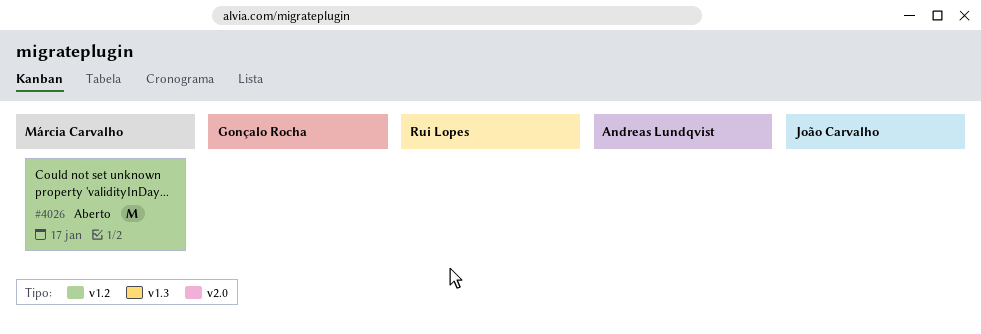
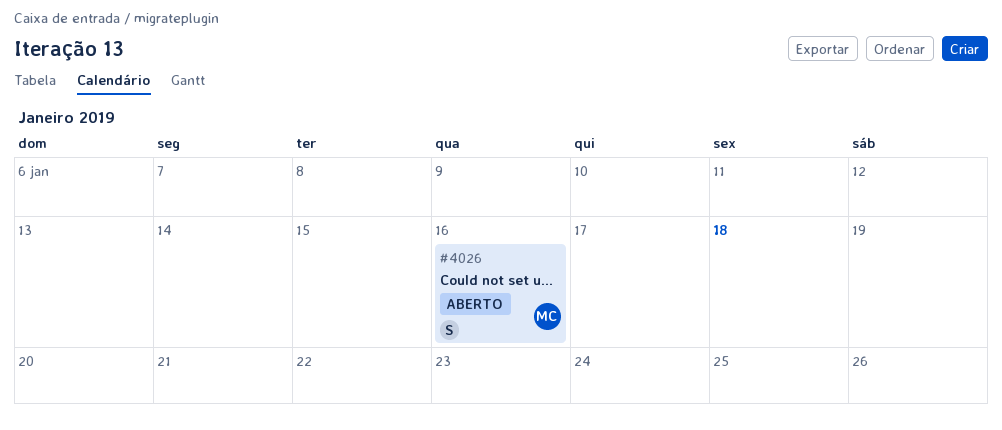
#4026, estimate: M -> S
#4026, due: Jan 17 -> Jan 16

